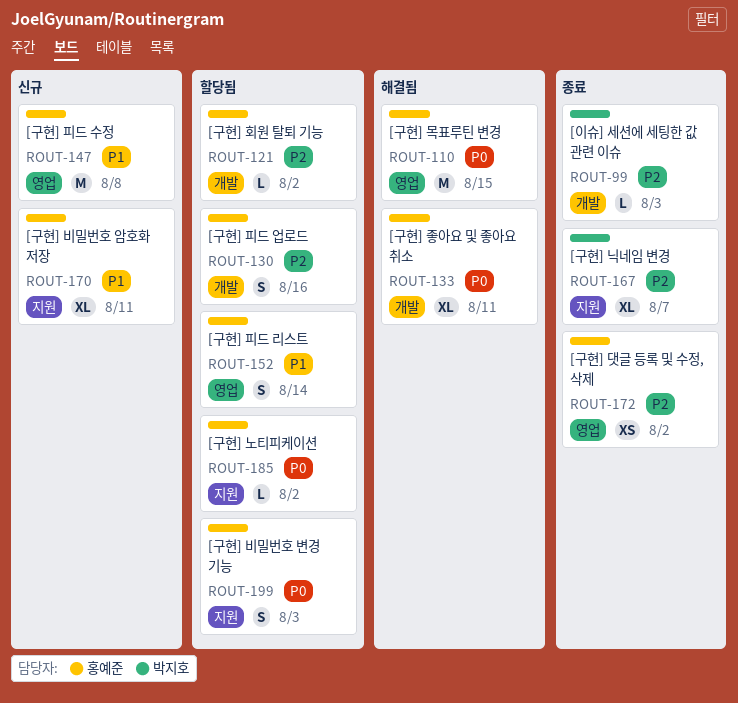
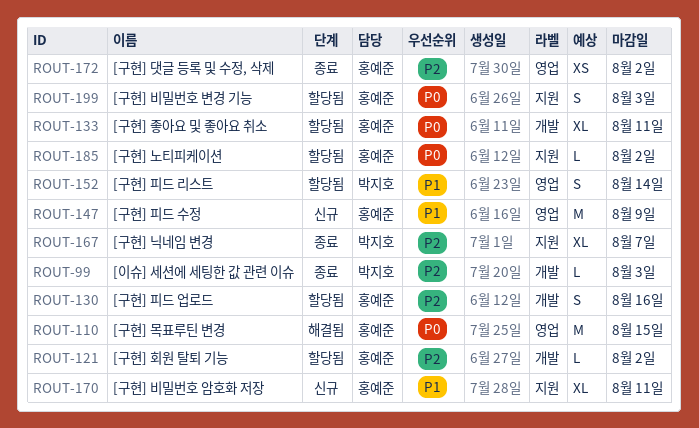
ROUT-133, status: 해결됨 -> 할당됨
ROUT-147, due: Aug 8 -> Aug 9
ROUT-152, owner: 홍예준 -> 박지호

